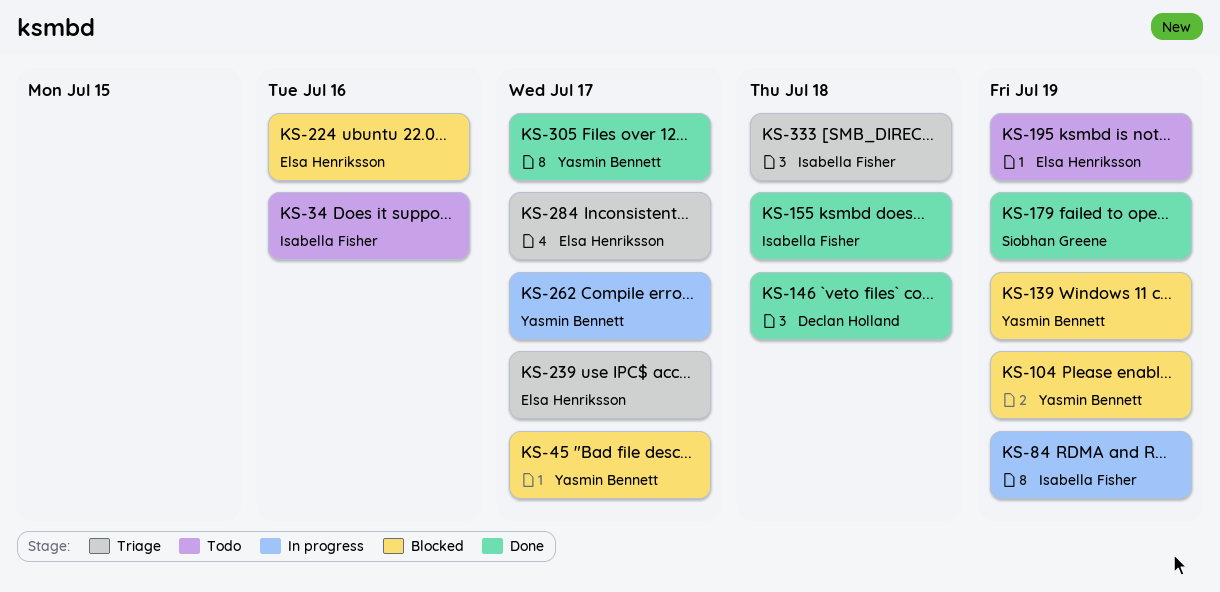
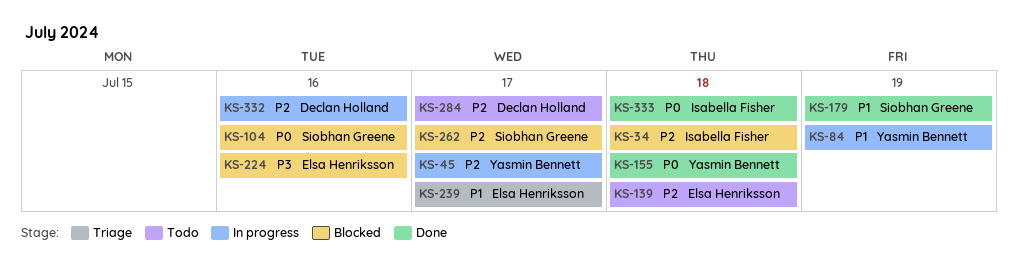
KS-34, status: Todo -> Blocked
KS-34, due: Jul 16 -> Jul 18
KS-45, status: Blocked -> In progress
KS-84, owner: Isabella Fisher -> Yasmin Bennett
KS-104, owner: Yasmin Bennett -> Siobhan Greene
KS-104, due: Jul 19 -> Jul 16
KS-139, status: Blocked -> Todo
KS-139, owner: Yasmin Bennett -> Elsa Henriksson
KS-139, due: Jul 19 -> Jul 18
KS-146: present -> none
KS-155, owner: Isabella Fisher -> Yasmin Bennett
KS-195: present -> none
KS-262, status: In progress -> Blocked
KS-262, owner: Yasmin Bennett -> Siobhan Greene
KS-284, status: Triage -> Todo
KS-284, owner: Elsa Henriksson -> Declan Holland
KS-305: present -> none
KS-332: none -> present
KS-333, status: Triage -> Done

